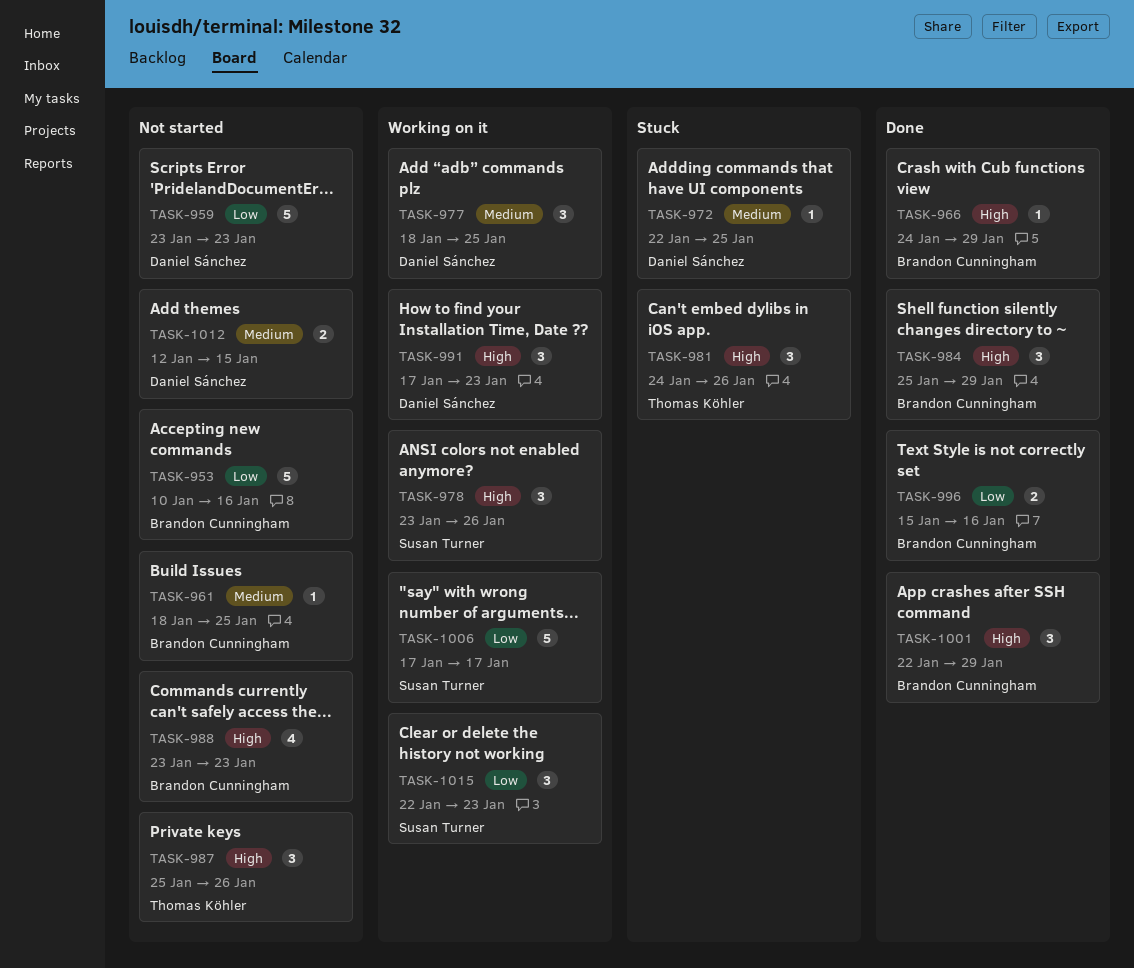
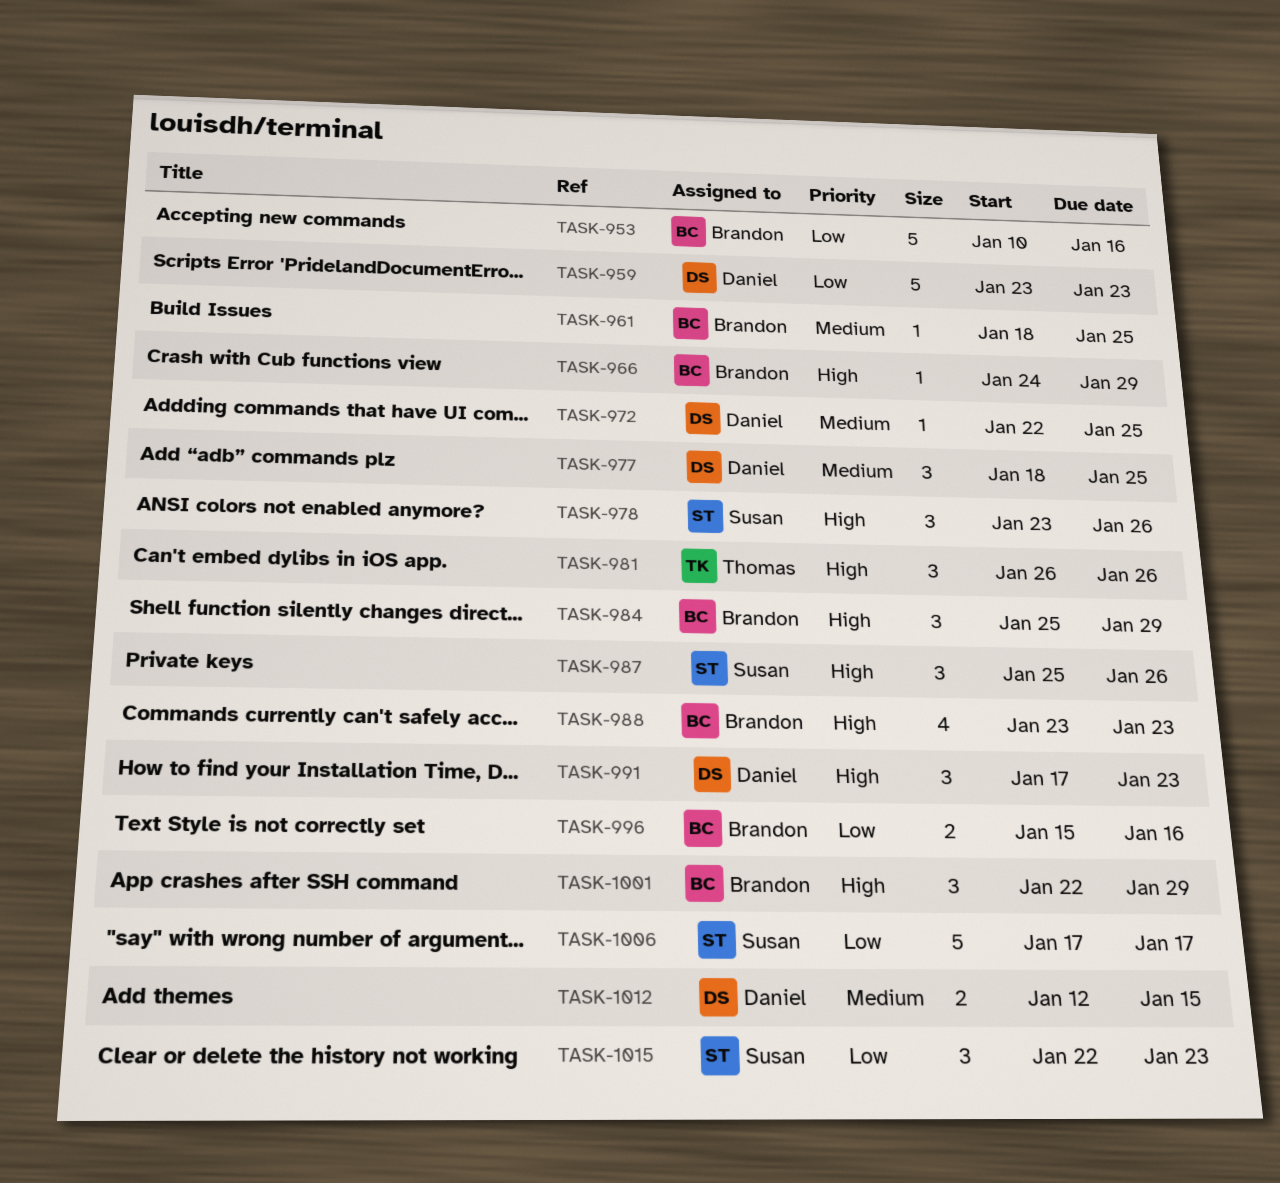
TASK-981, start: Jan 24 -> Jan 26
TASK-987, owner: Thomas Köhler -> Susan Turner

